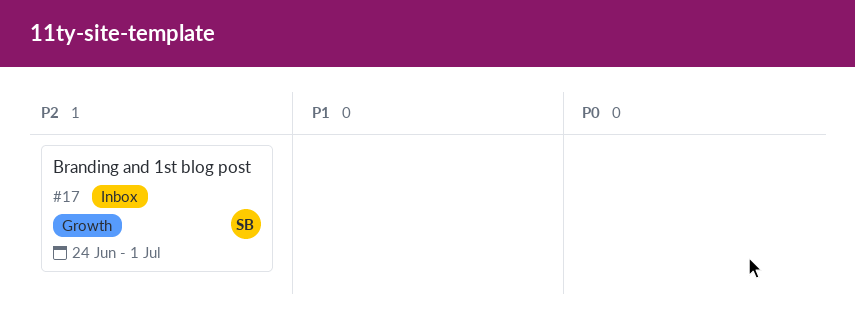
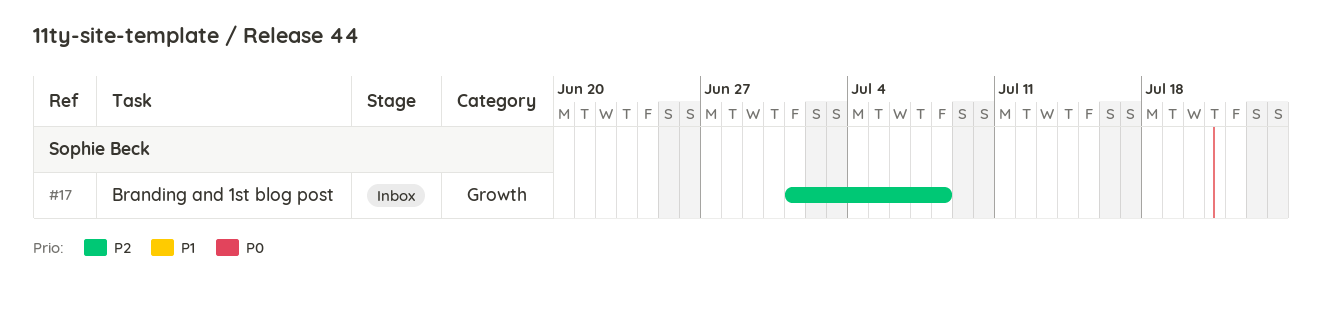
#17, start: Jun 24 -> Jul 1
#17, due: Jul 1 -> Jul 8

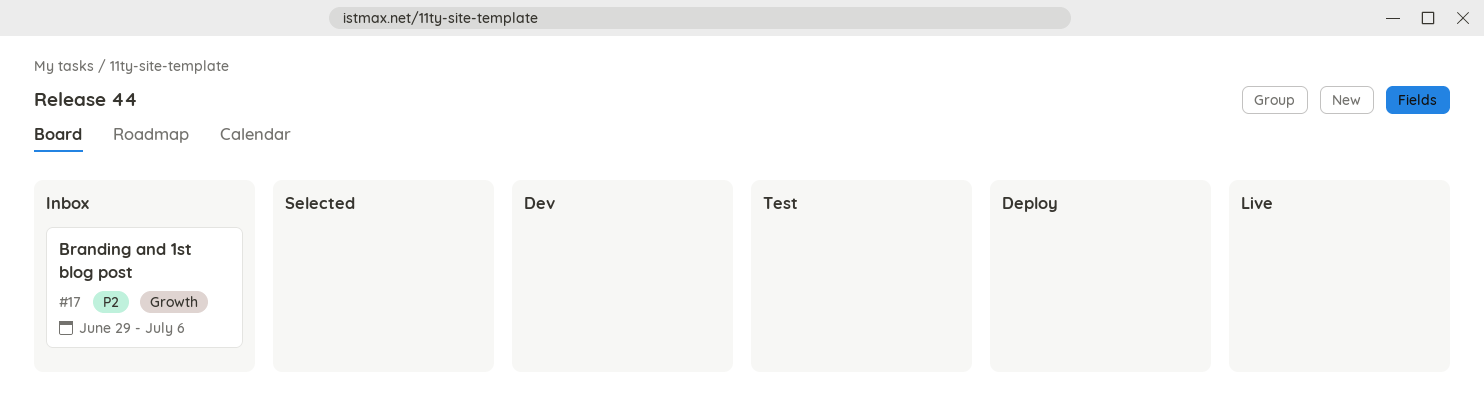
#17, start: Jul 1 -> Jun 29
#17, due: Jul 8 -> Jul 6

